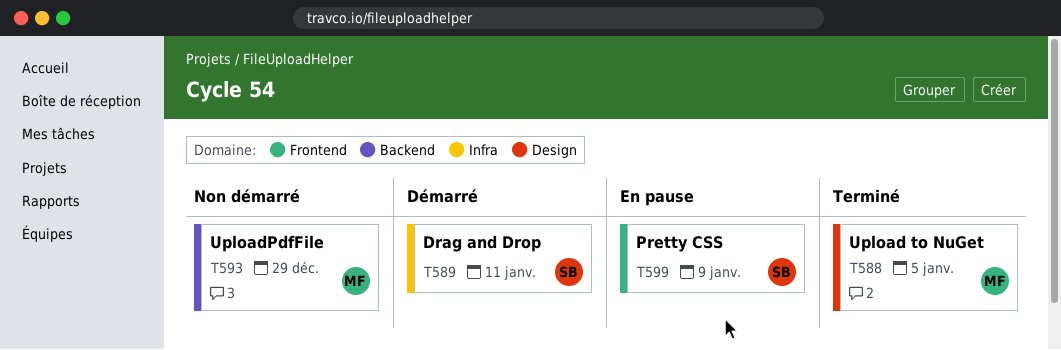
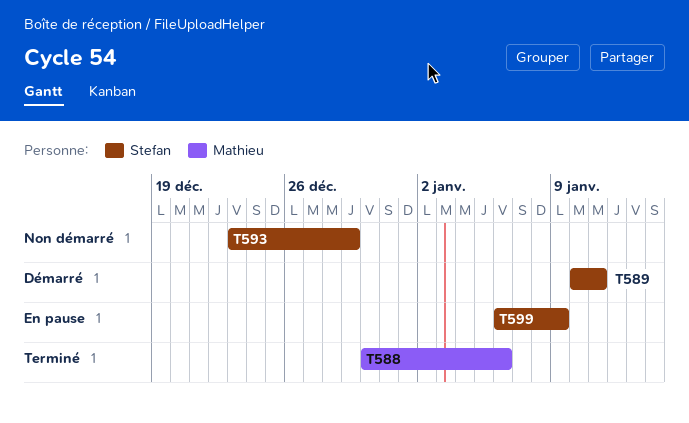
T588, due: Jan 5 -> Jan 6
T593, owner: Mathieu -> Stefan

